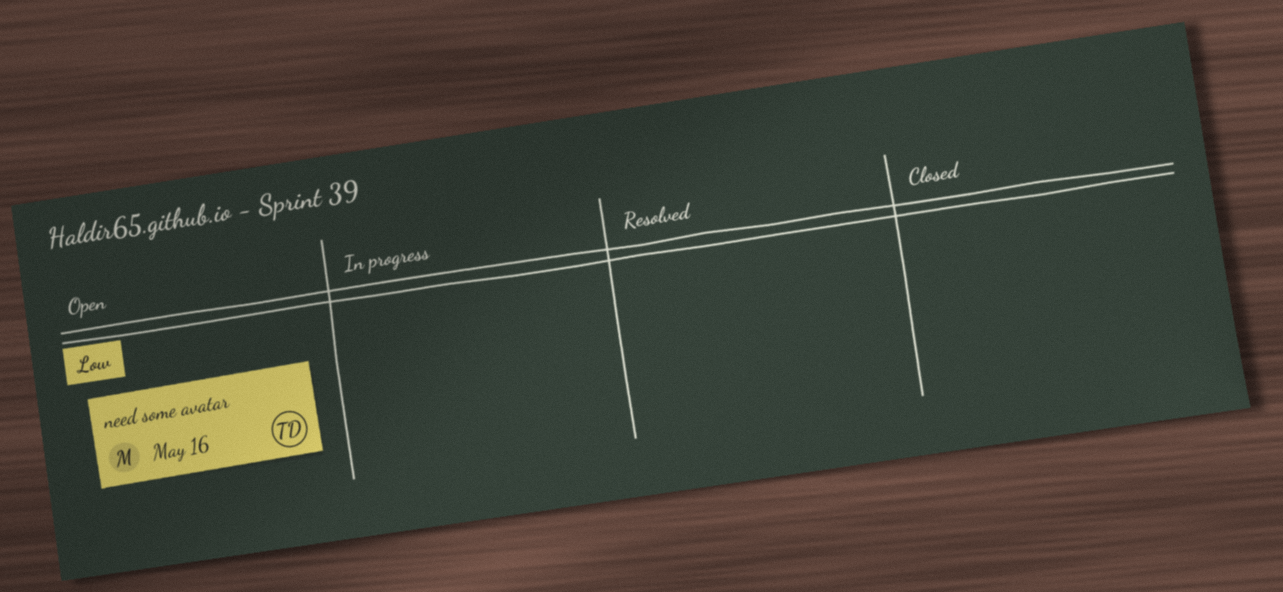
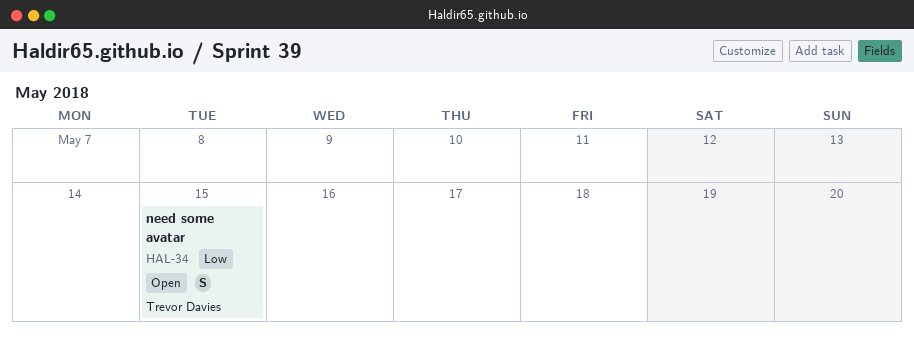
need some avatar, estimate: M -> S
need some avatar, due: May 16 -> May 15

